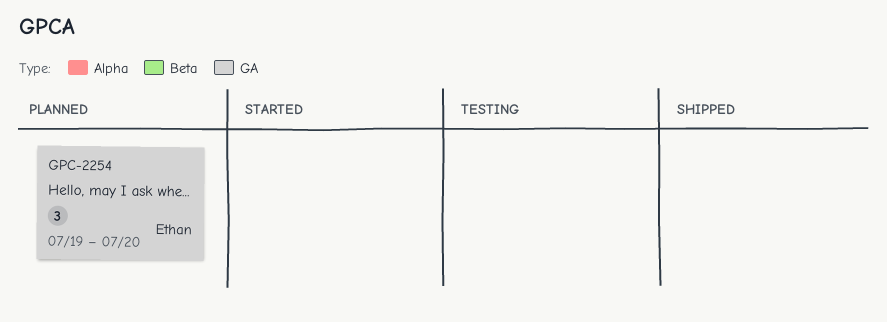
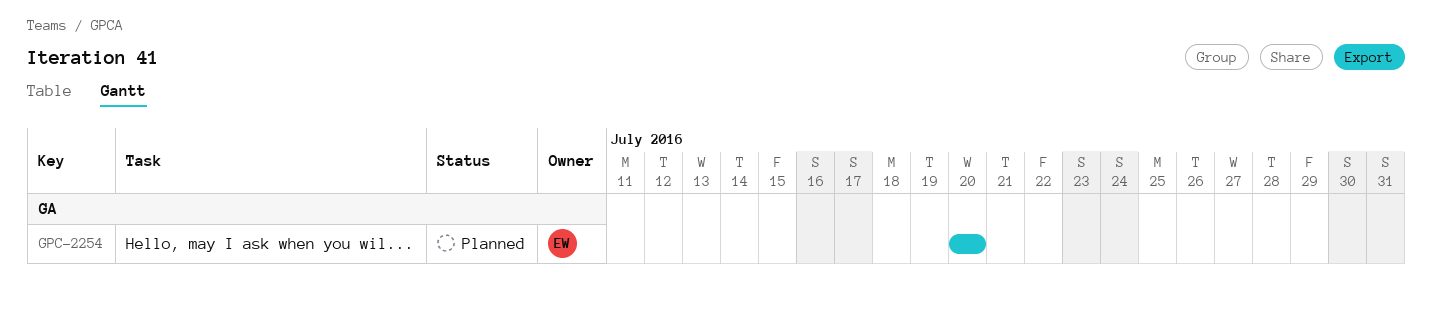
GPC-2254, start: Jul 19 -> Jul 20

